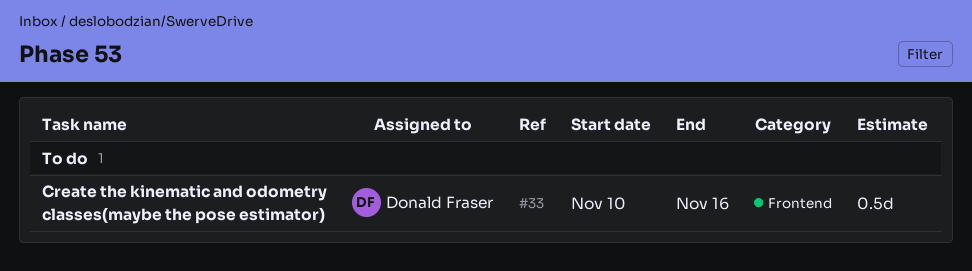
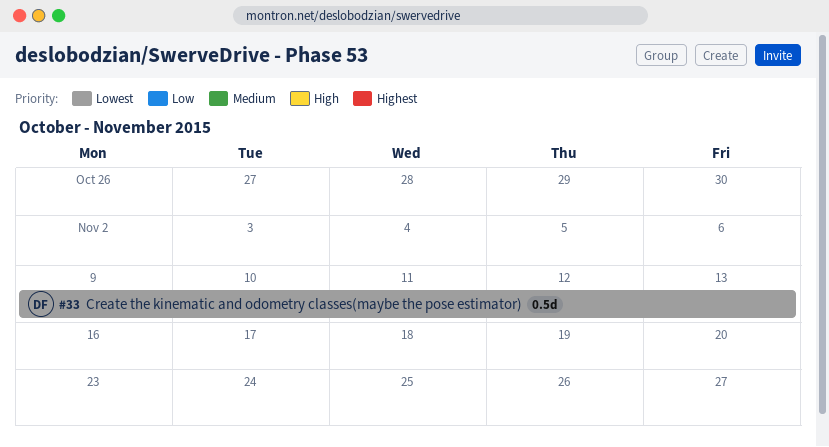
#33, start: Nov 10 -> Nov 9
#33, due: Nov 16 -> Nov 13

